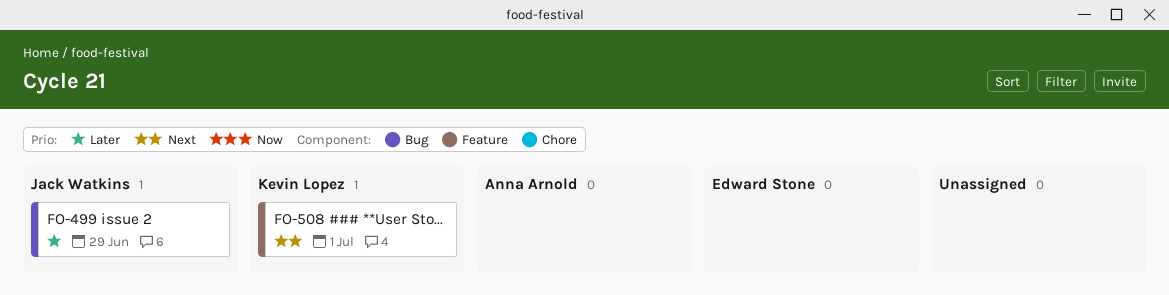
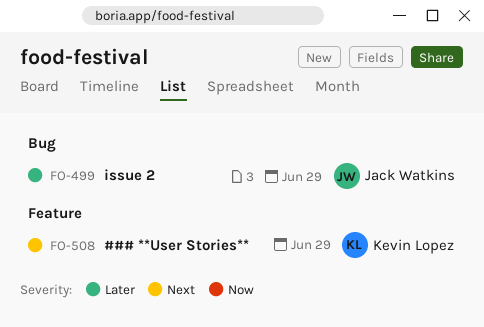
FO-508, due: Jul 1 -> Jun 29

